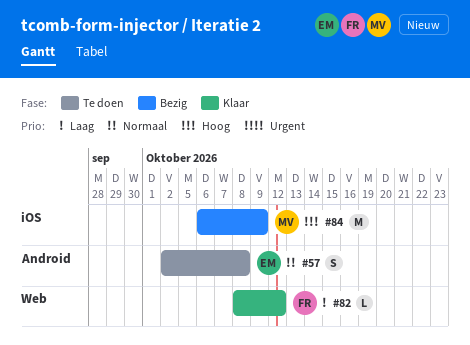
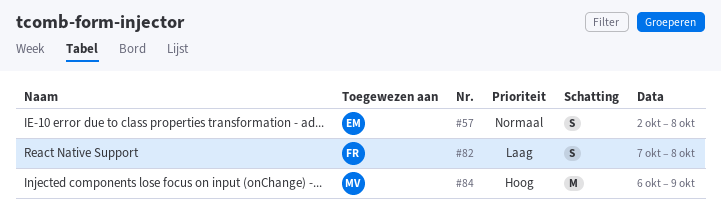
#82, estimate: L -> S
#82, start: Oct 8 -> Oct 7
#82, due: Oct 12 -> Oct 8

